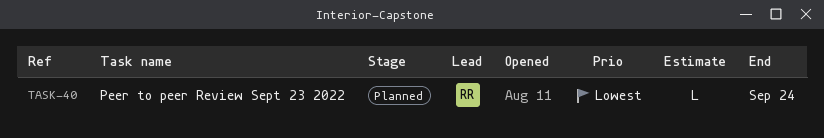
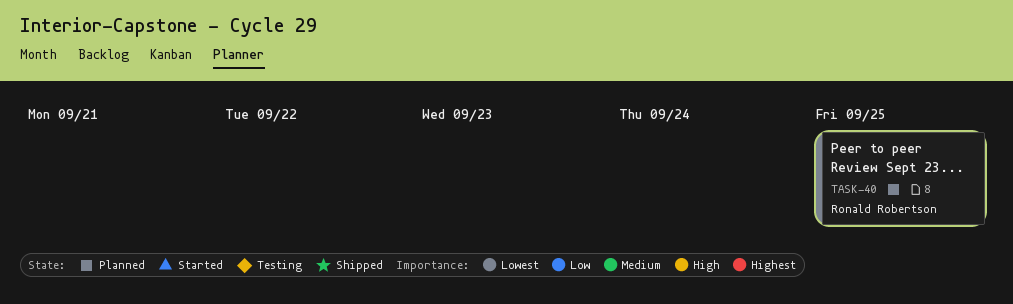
TASK-40, due: Sep 24 -> Sep 25

